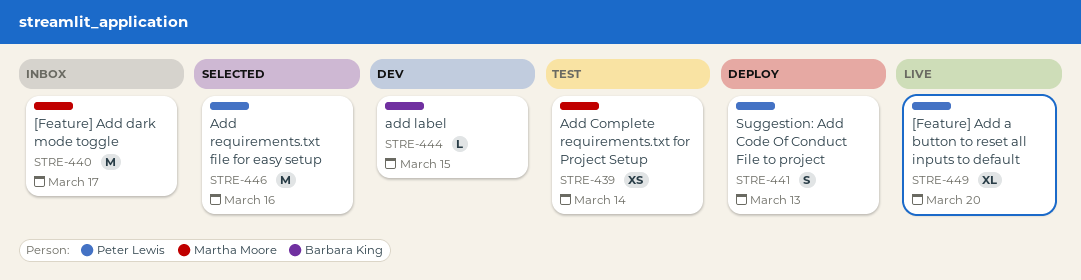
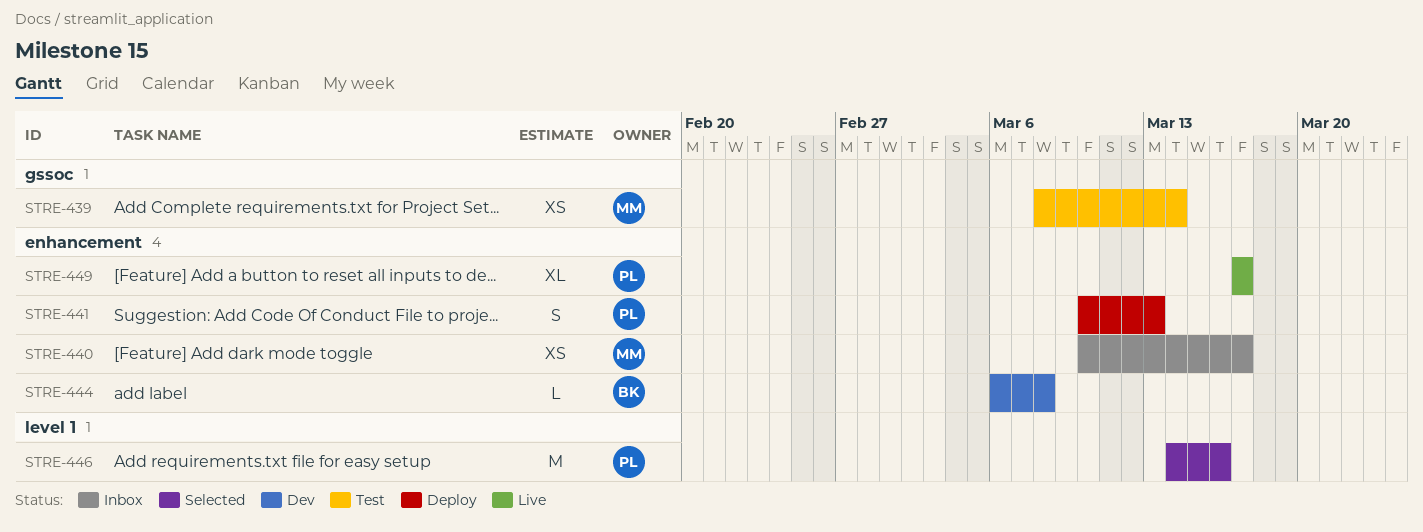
STRE-440, estimate: M -> XS
STRE-444, due: Mar 15 -> Mar 8
STRE-449, due: Mar 20 -> Mar 17

